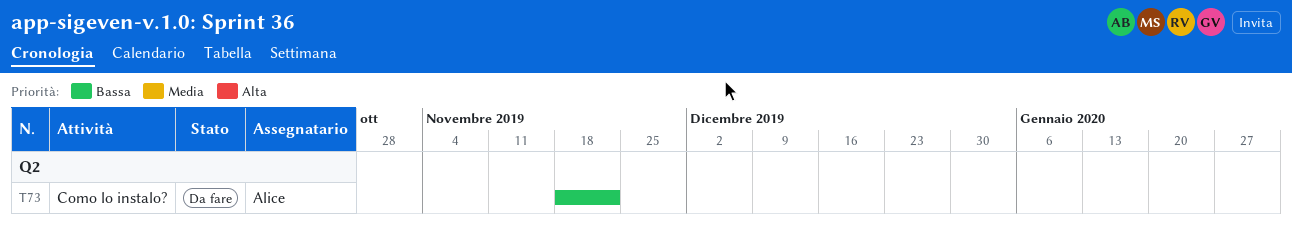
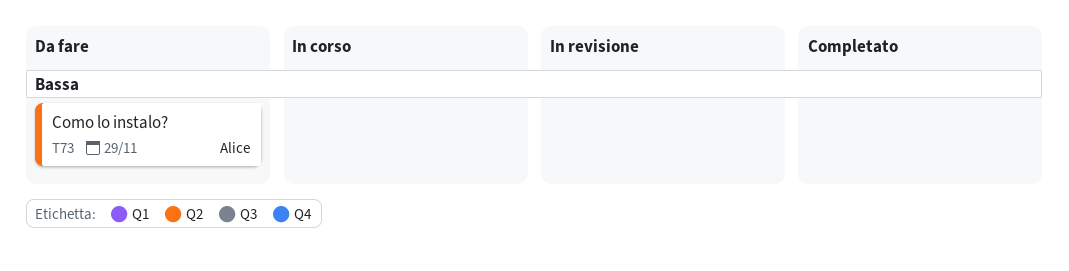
T73, due: Nov 22 -> Nov 29

